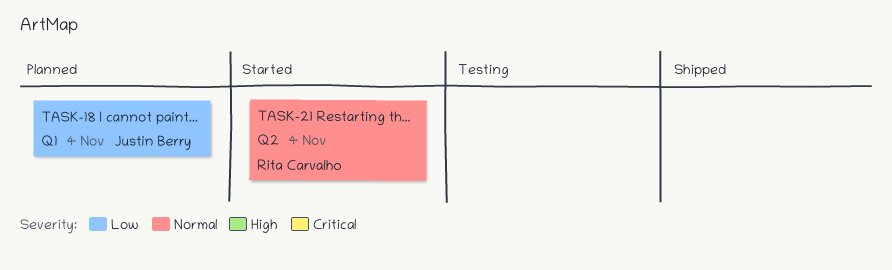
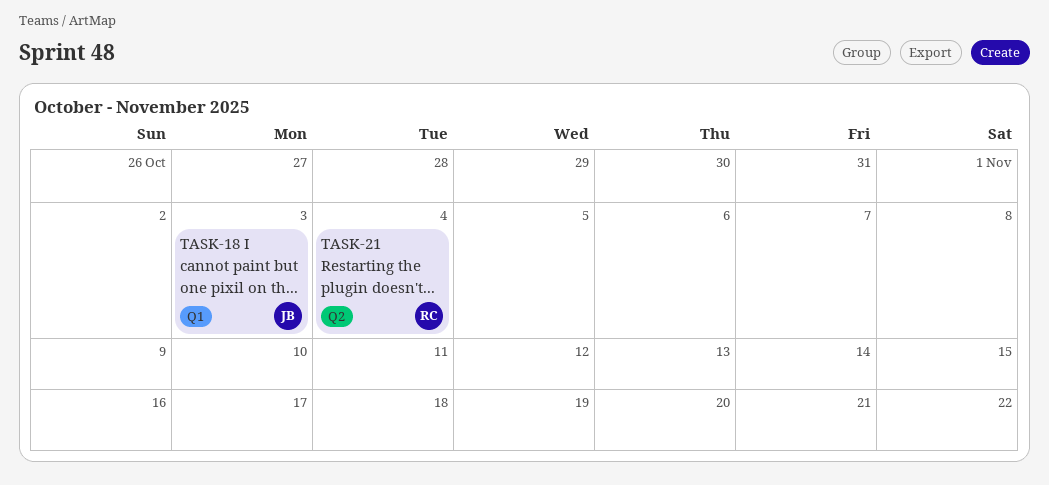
TASK-18, due: Nov 4 -> Nov 3

